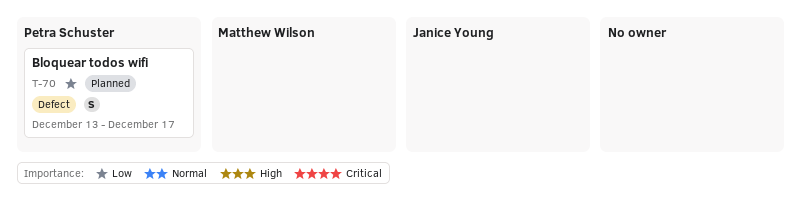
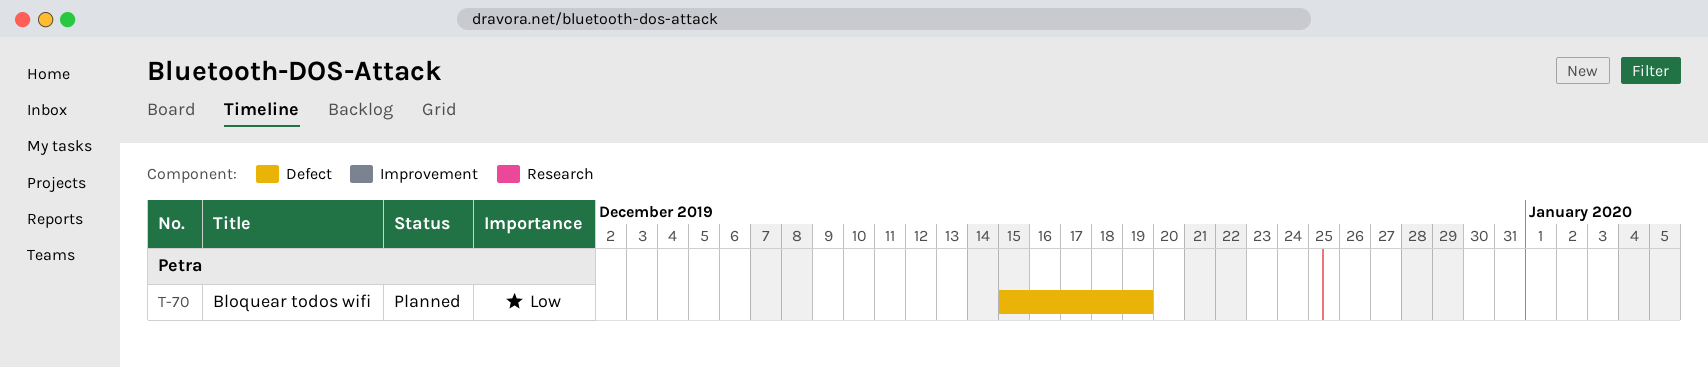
T-70, start: Dec 13 -> Dec 15
T-70, due: Dec 17 -> Dec 19

